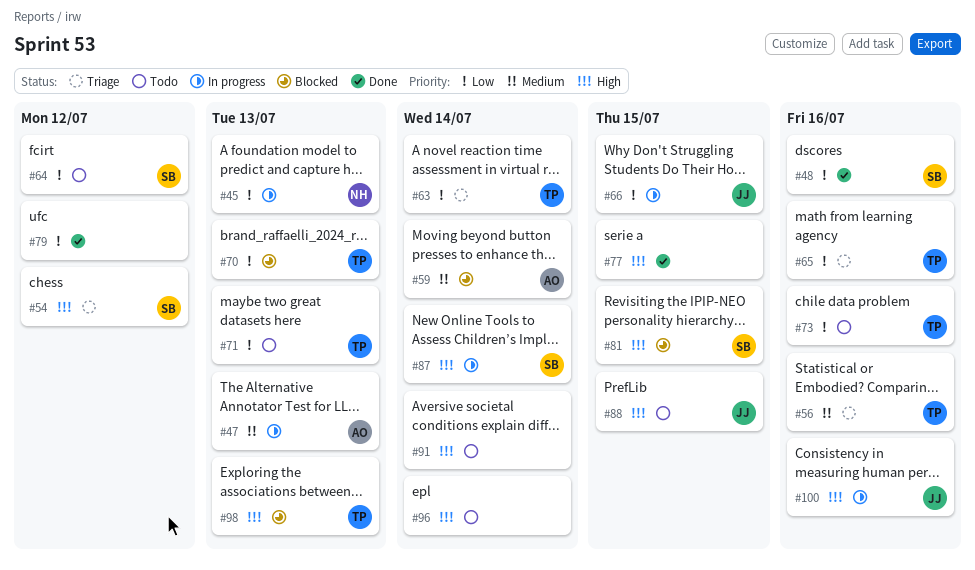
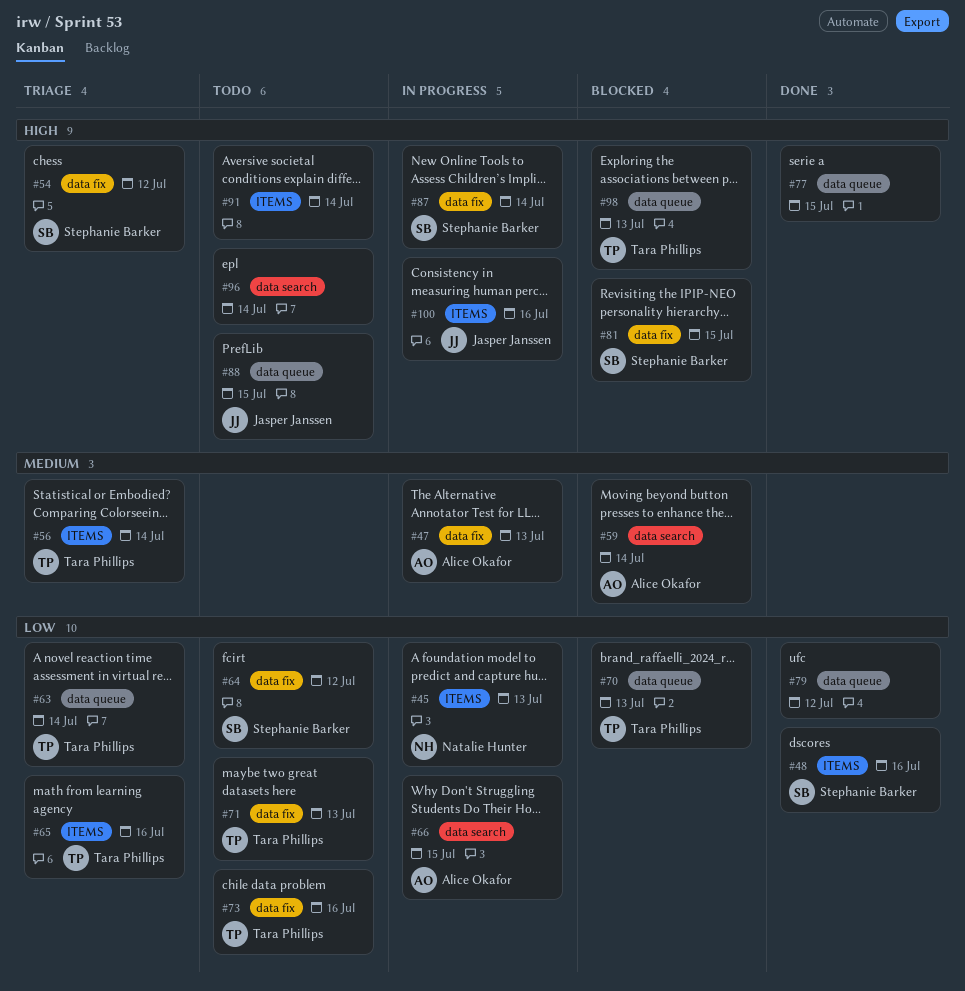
#56, due: Jul 16 -> Jul 14
#66, owner: Jasper Janssen -> Alice Okafor

